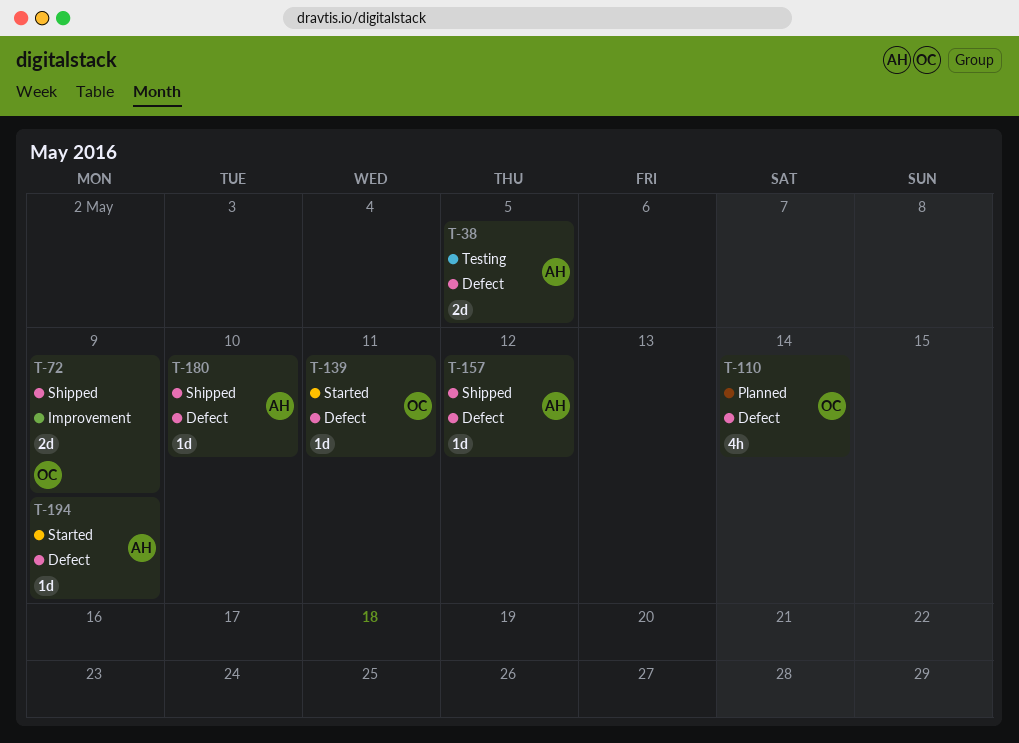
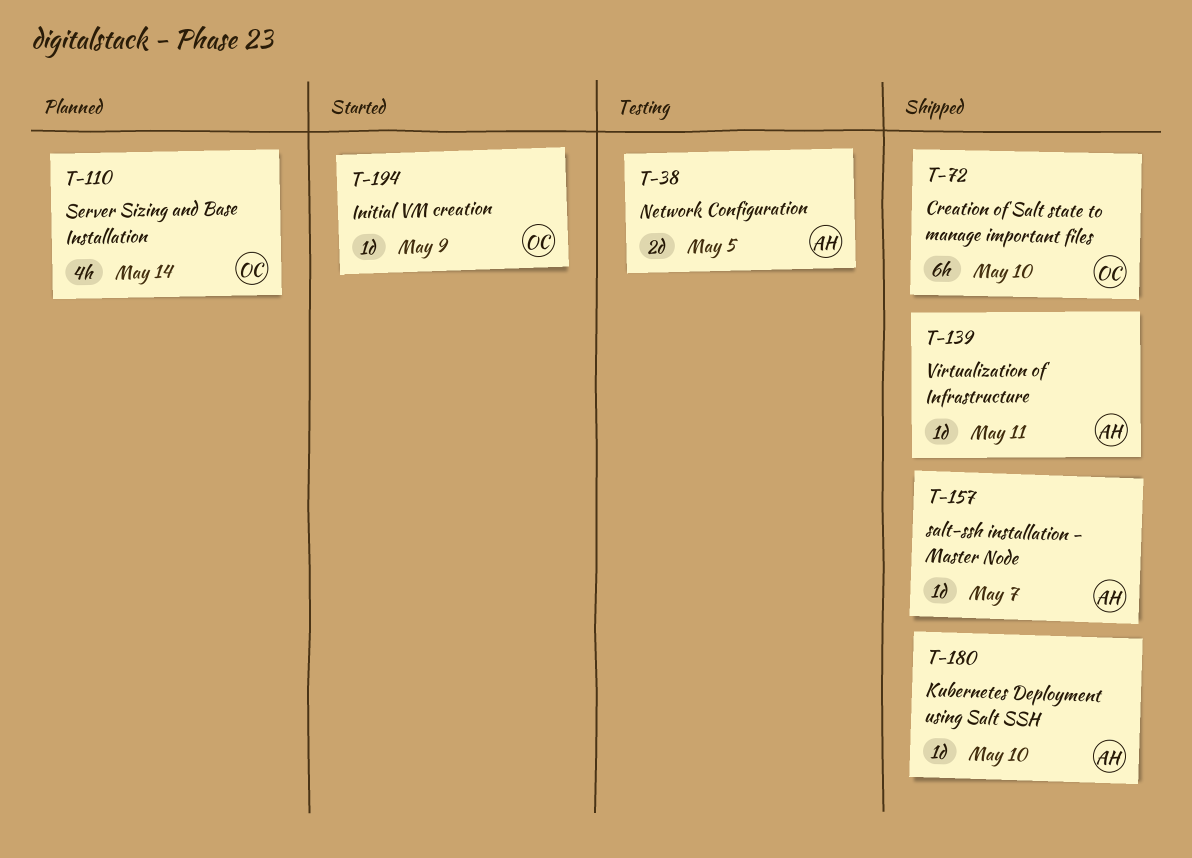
T-72, estimate: 2d -> 6h
T-72, due: May 9 -> May 10
T-139, status: Started -> Shipped
T-139, owner: OC -> AH
T-157, due: May 12 -> May 7
T-194, owner: AH -> OC

